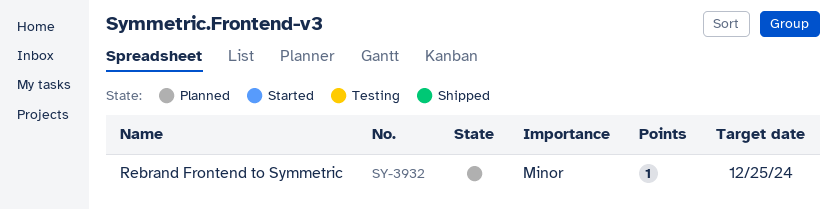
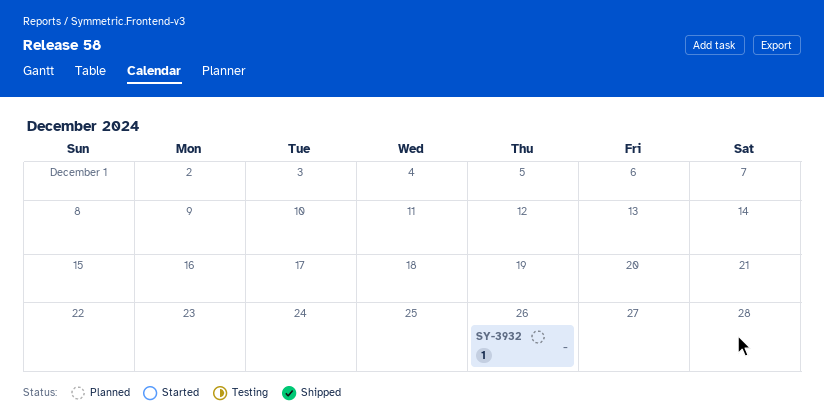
SY-3932, due: Dec 25 -> Dec 26

